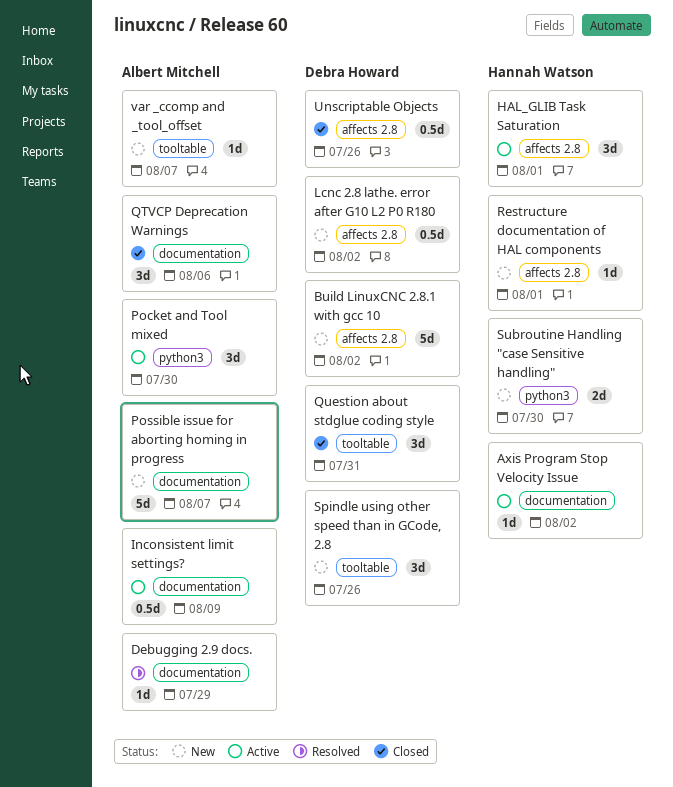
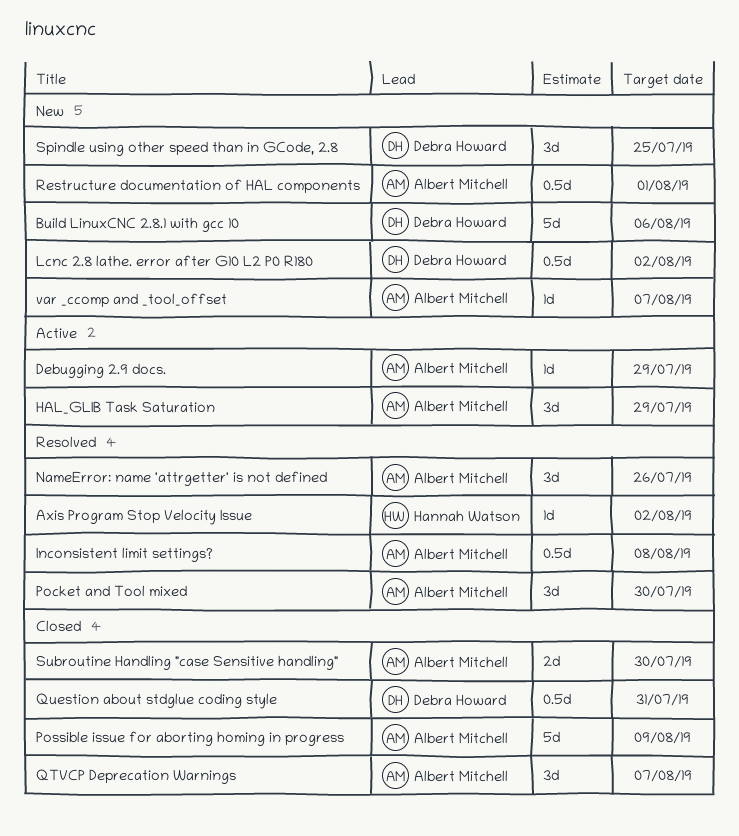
Axis Program Stop Velocity Issue, status: Active -> Resolved
Build LinuxCNC 2.8.1 with gcc 10, due: Aug 2 -> Aug 6
Debugging 2.9 docs., status: Resolved -> Active
HAL_GLIB Task Saturation, owner: Hannah Watson -> Albert Mitchell
HAL_GLIB Task Saturation, due: Aug 1 -> Jul 29
Inconsistent limit settings?, status: Active -> Resolved
Inconsistent limit settings?, due: Aug 9 -> Aug 8
NameError: name 'attrgetter' is not defined: none -> present
Pocket and Tool mixed, status: Active -> Resolved
Possible issue for aborting homing in progress, status: New -> Closed
Possible issue for aborting homing in progress, due: Aug 7 -> Aug 9
QTVCP Deprecation Warnings, due: Aug 6 -> Aug 7
Question about stdglue coding style, estimate: 3d -> 0.5d
Restructure documentation of HAL components, owner: Hannah Watson -> Albert Mitchell
Restructure documentation of HAL components, estimate: 1d -> 0.5d
Spindle using other speed than in GCode, 2.8, due: Jul 26 -> Jul 25
Subroutine Handling "case Sensitive handling", status: New -> Closed
Subroutine Handling "case Sensitive handling", owner: Hannah Watson -> Albert Mitchell
Unscriptable Objects: present -> none

